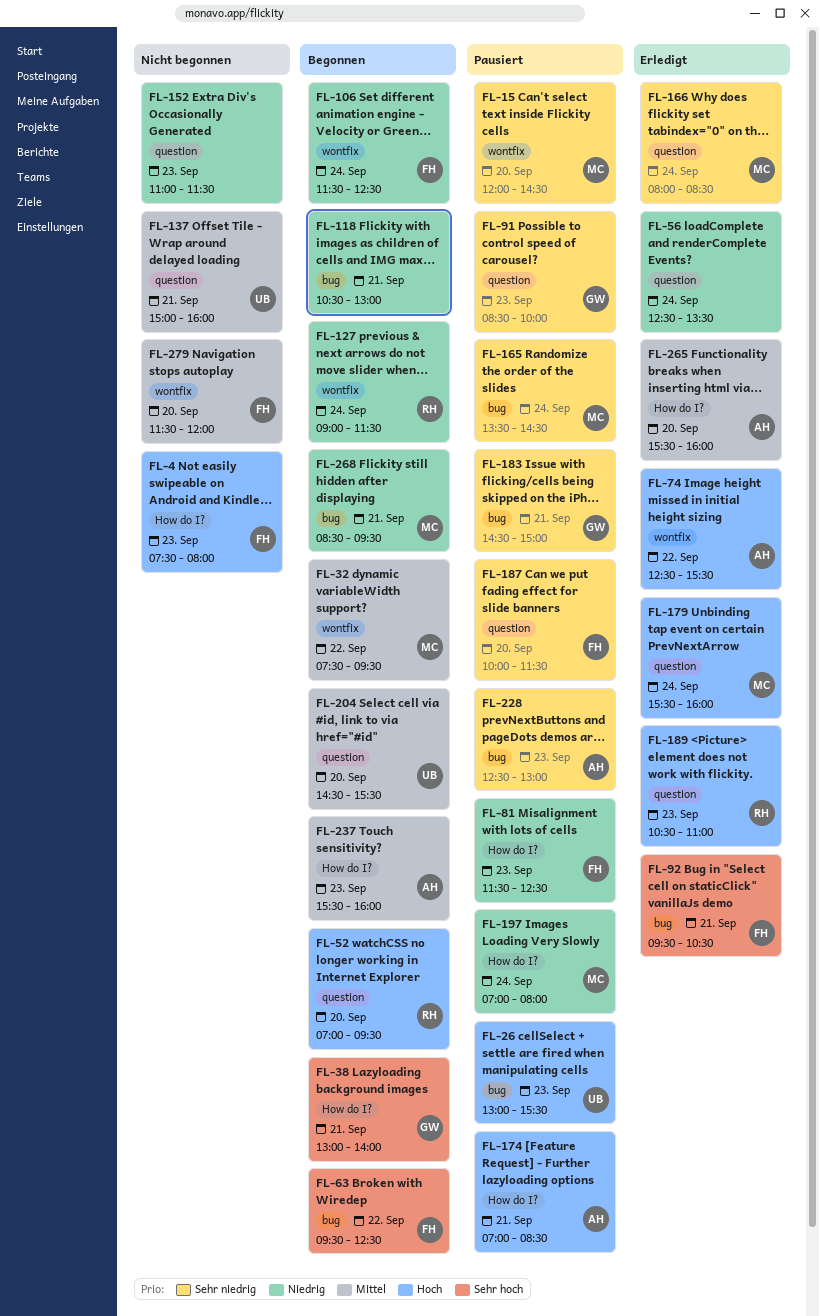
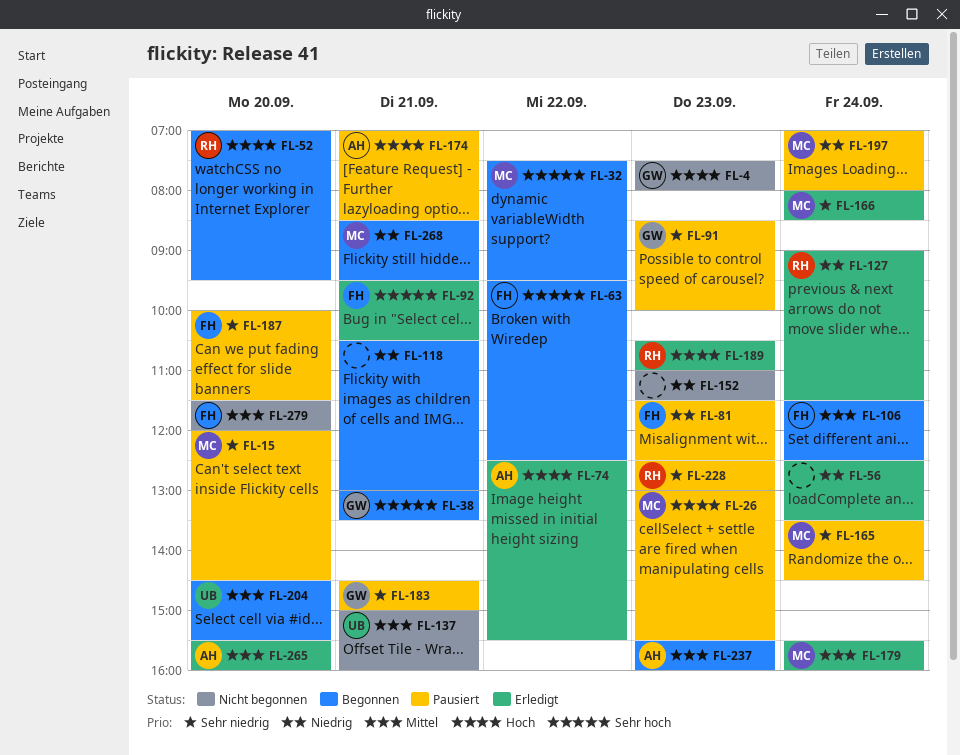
FL-4, owner: FH -> GW
FL-26, owner: UB -> MC
FL-32, priority: Mittel -> Sehr hoch
FL-38, ends: 14:00 -> 13:30
FL-106, priority: Niedrig -> Mittel
FL-127, status: Begonnen -> Erledigt
FL-179, priority: Hoch -> Mittel
FL-228, owner: AH -> RH

